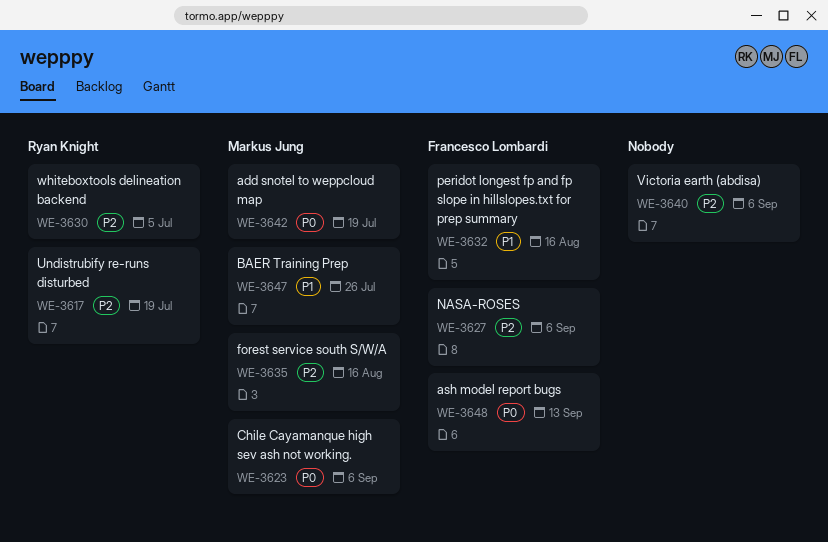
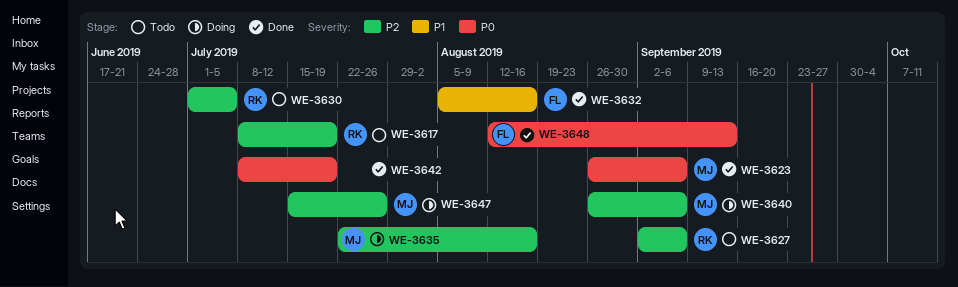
WE-3627, owner: Francesco Lombardi -> Ryan Knight
WE-3640, owner: none -> Markus Jung
WE-3642, owner: Markus Jung -> none
WE-3647, priority: P1 -> P2

